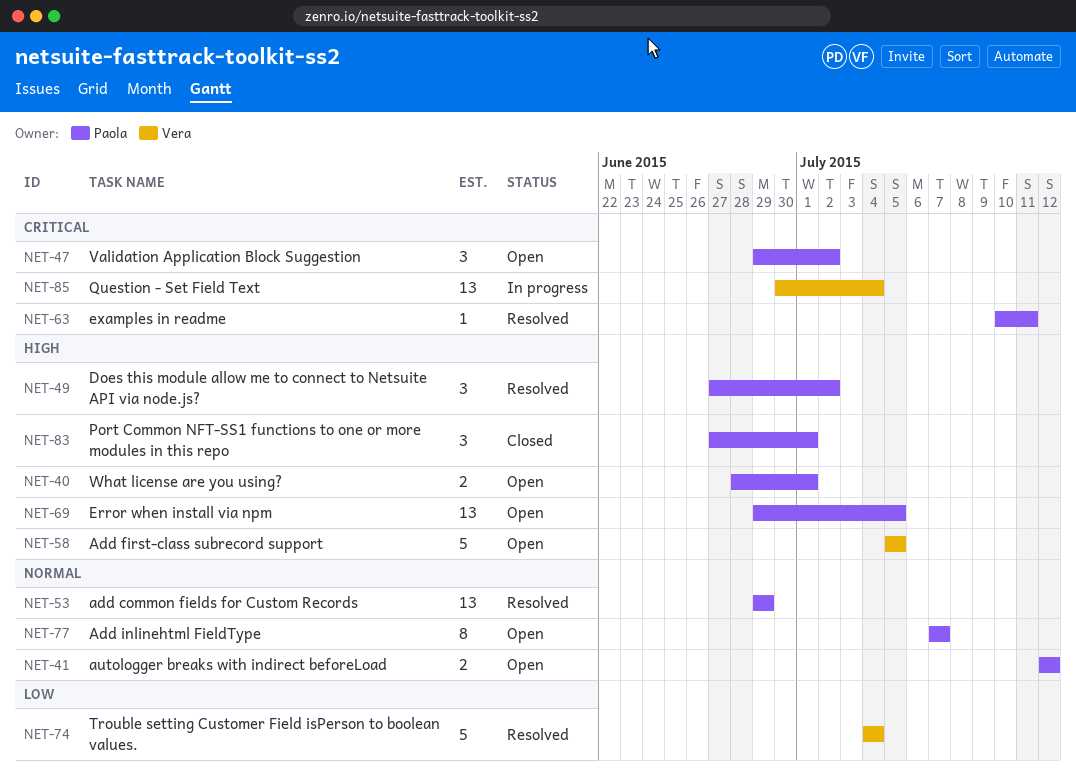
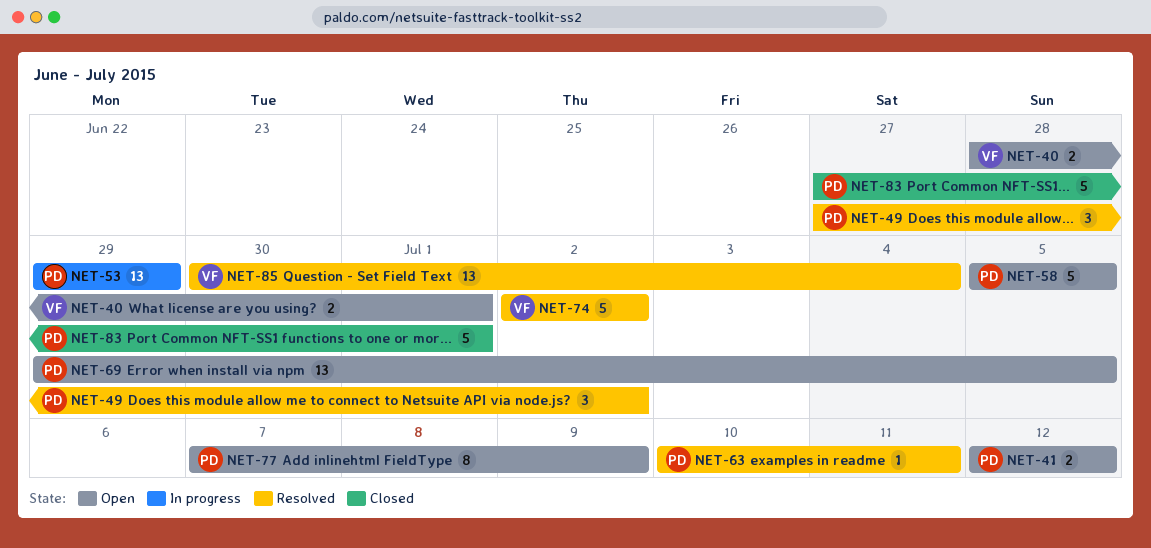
NET-40, owner: Paola -> Vera
NET-47: present -> none
NET-53, status: Resolved -> In progress
NET-58, owner: Vera -> Paola
NET-74, start: Jul 4 -> Jul 2
NET-74, due: Jul 4 -> Jul 2
NET-77, due: Jul 7 -> Jul 9
NET-83, estimate: 3 -> 5
NET-85, status: In progress -> Resolved

